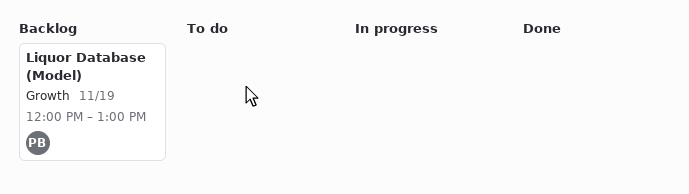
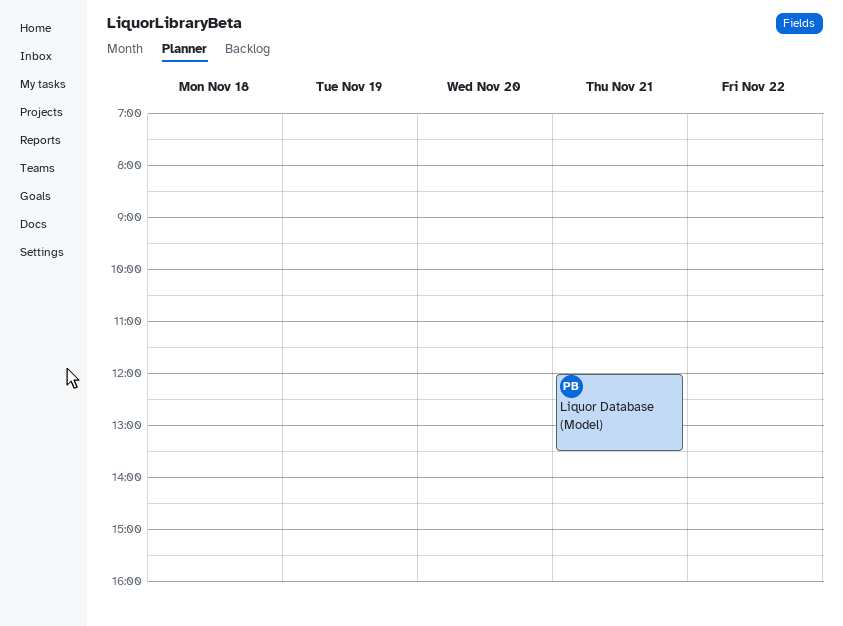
Liquor Database (Model), day: Nov 19 -> Nov 21
Liquor Database (Model), ends: 13:00 -> 13:30

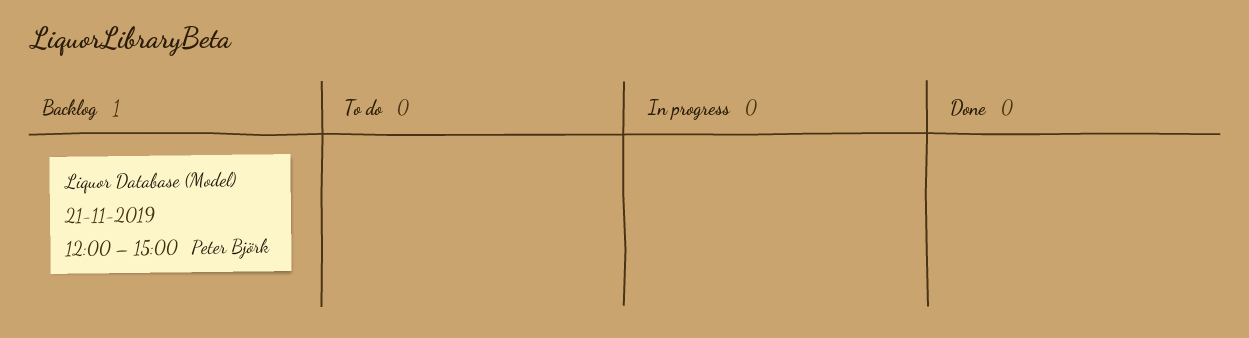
Liquor Database (Model), ends: 13:30 -> 15:00

